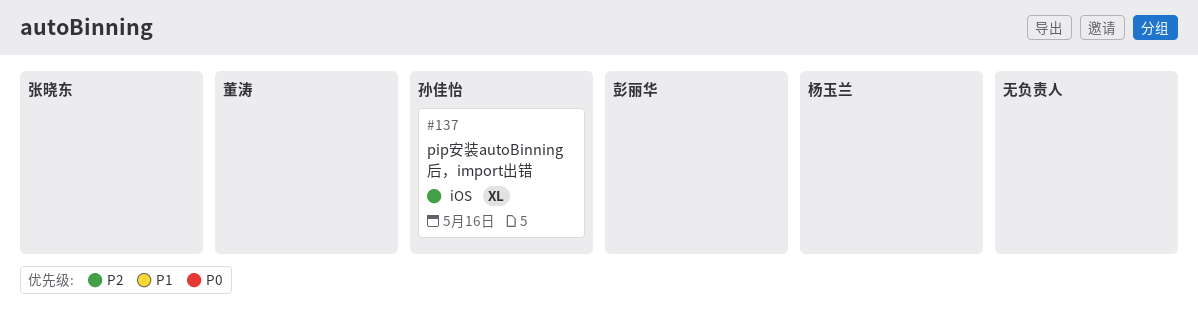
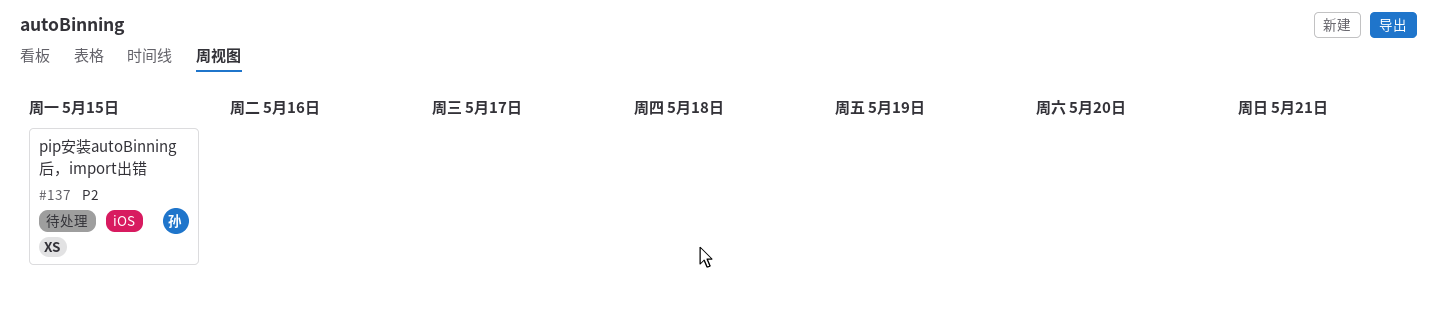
#137, estimate: XL -> XS
#137, due: May 16 -> May 15

